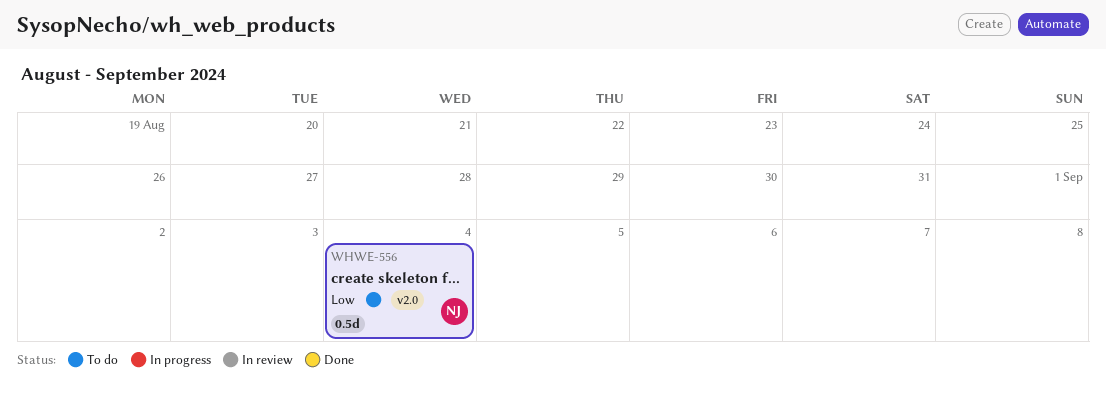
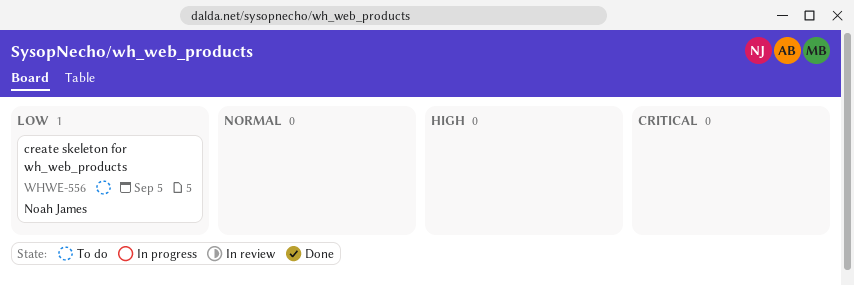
WHWE-556, due: Sep 4 -> Sep 5

